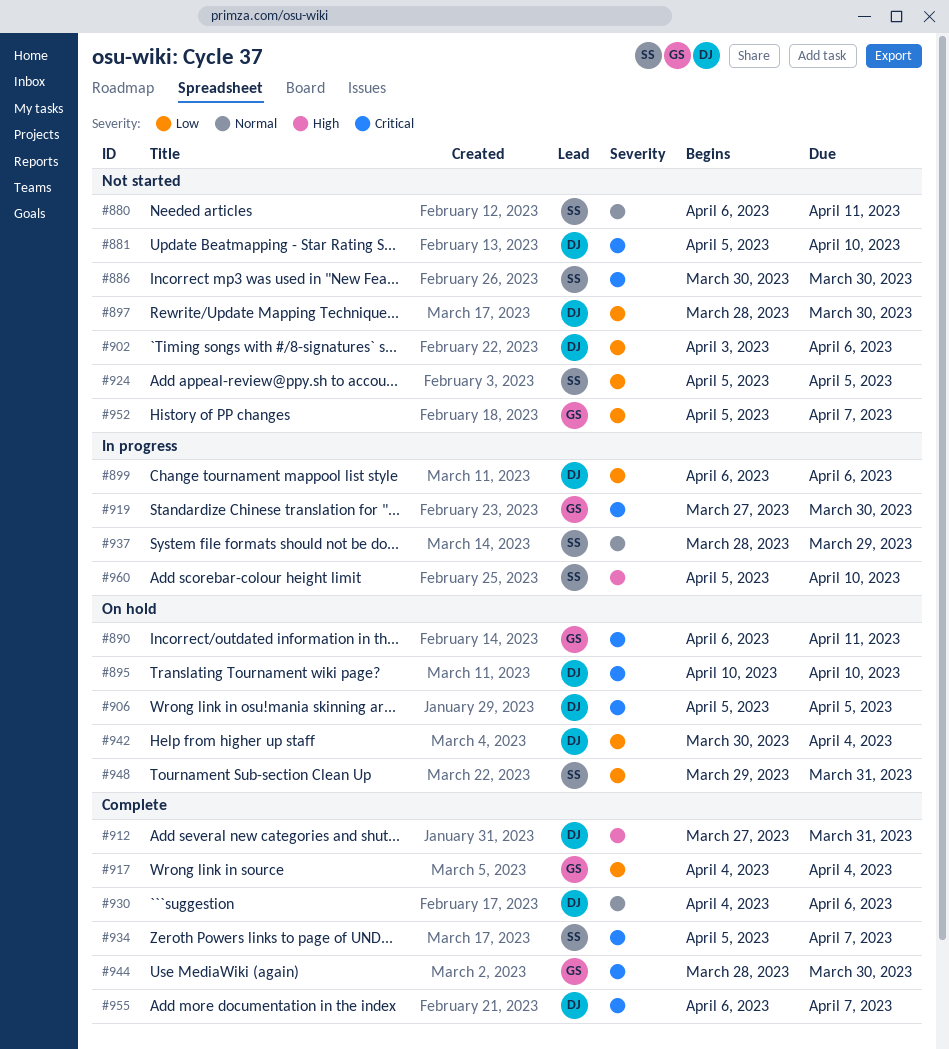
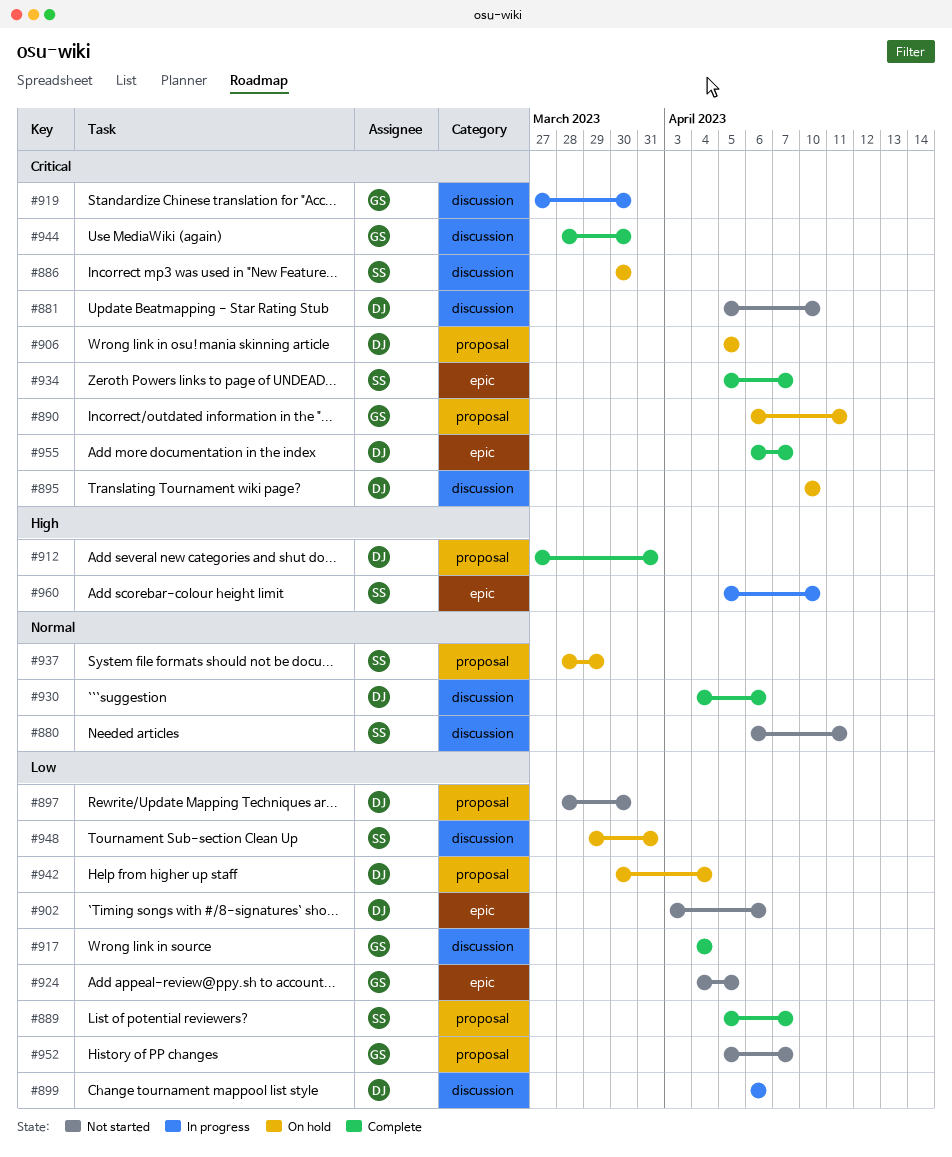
#886, status: Not started -> On hold
#889: none -> present
#924, owner: SS -> GS
#924, start: Apr 5 -> Apr 4
#937, status: In progress -> On hold

